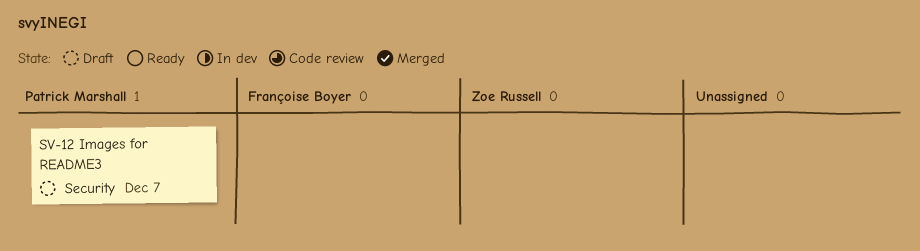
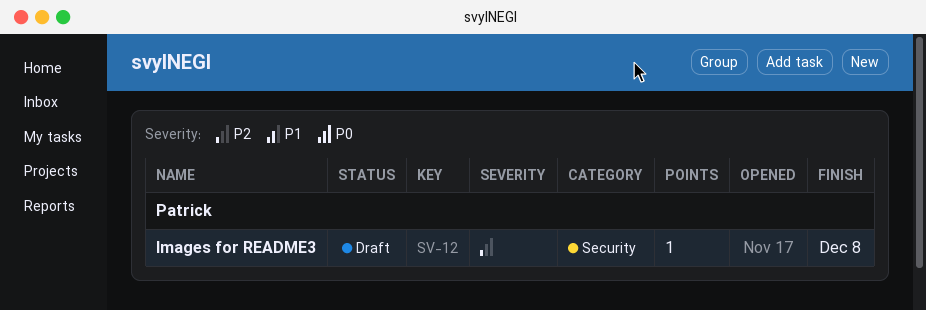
SV-12, due: Dec 7 -> Dec 8

